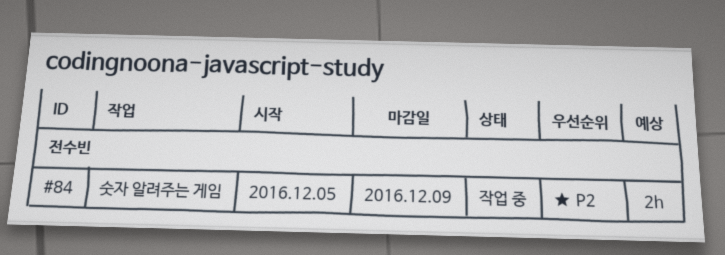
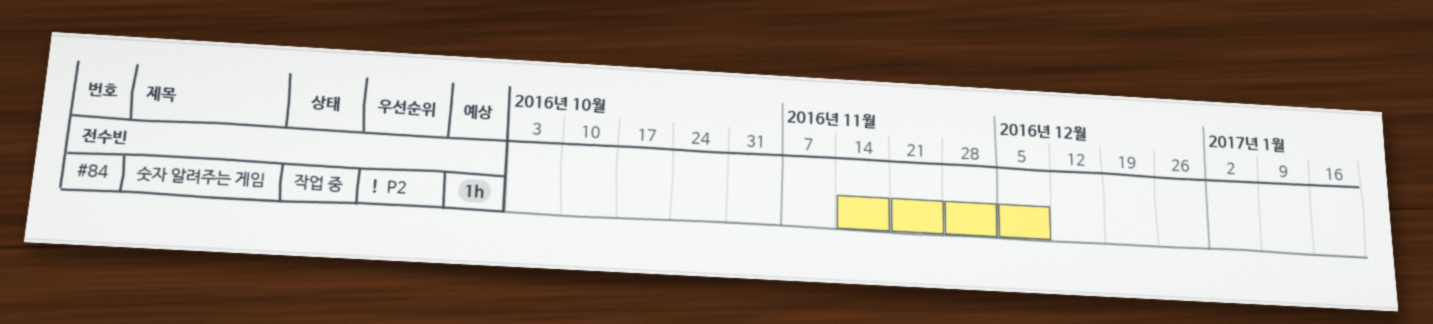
#84, estimate: 2h -> 1h
#84, start: Dec 5 -> Nov 14

